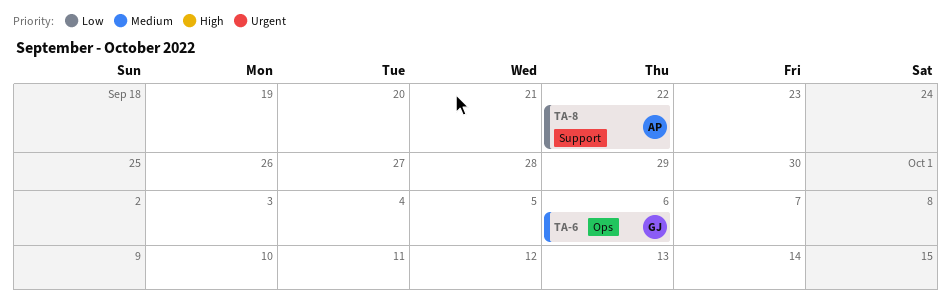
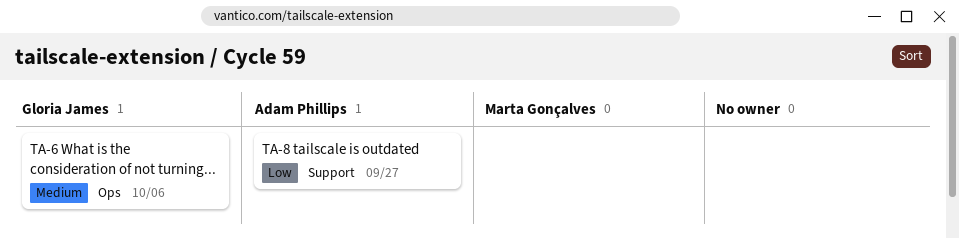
TA-8, due: Sep 22 -> Sep 27

